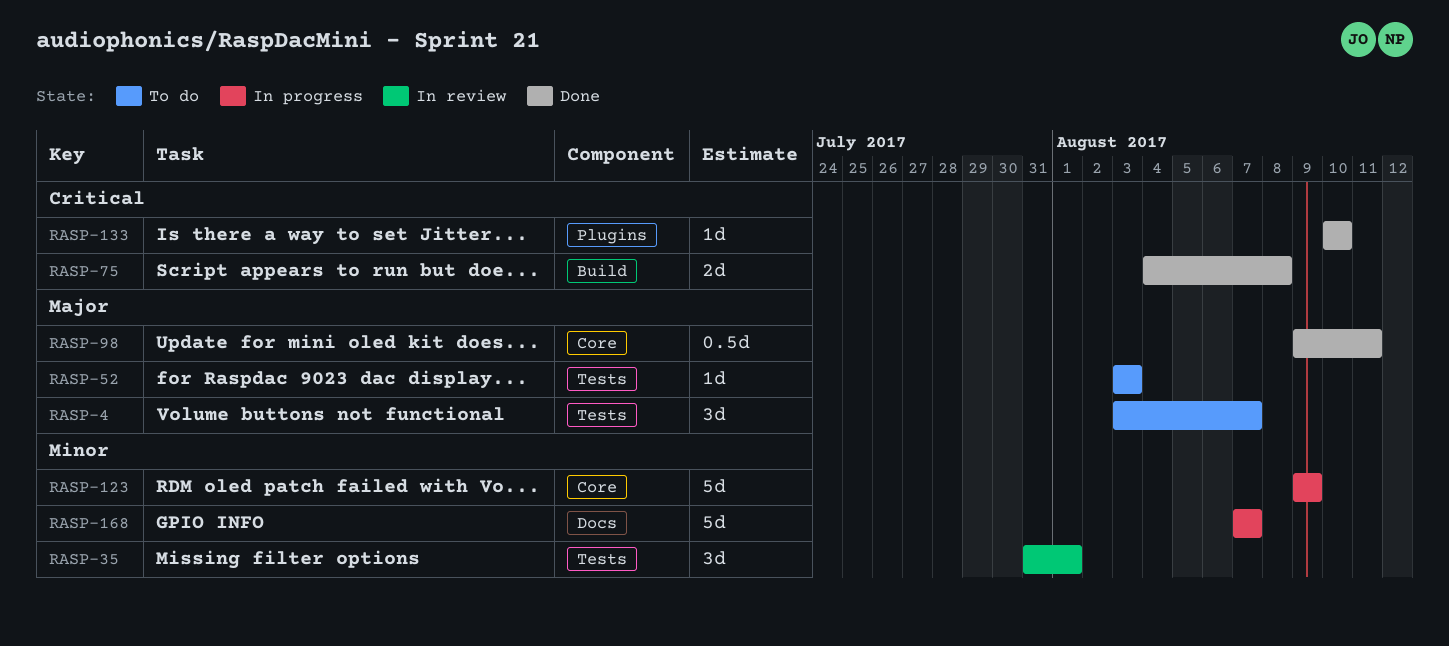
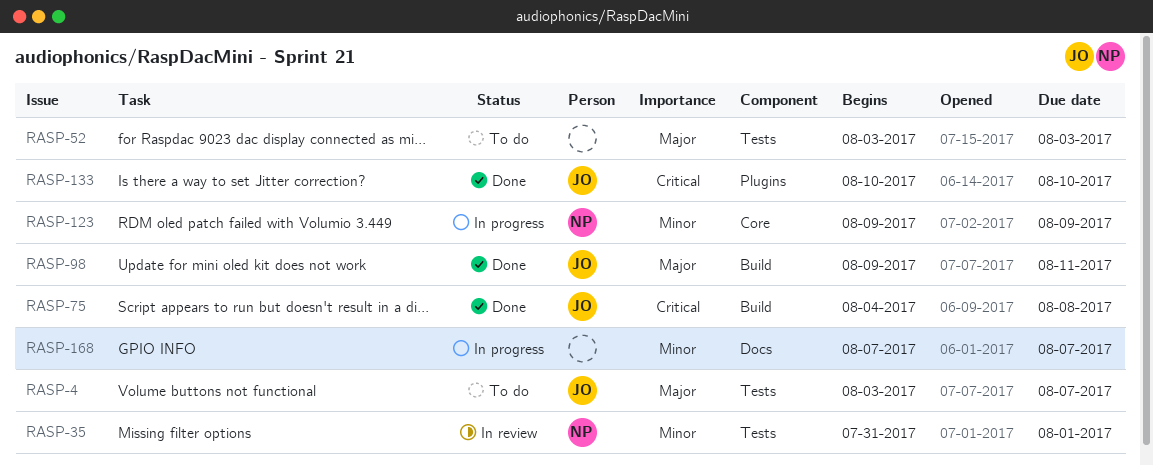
RASP-98, label: Core -> Build

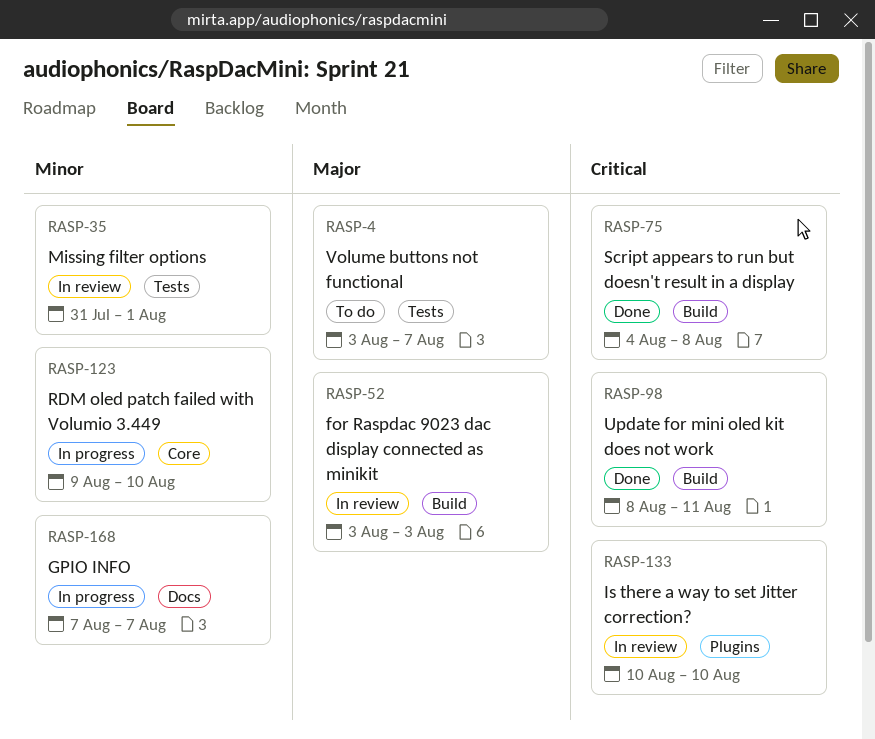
RASP-52, status: To do -> In review
RASP-52, label: Tests -> Build
RASP-98, priority: Major -> Critical
RASP-98, start: Aug 9 -> Aug 8
RASP-123, due: Aug 9 -> Aug 10
RASP-133, status: Done -> In review

